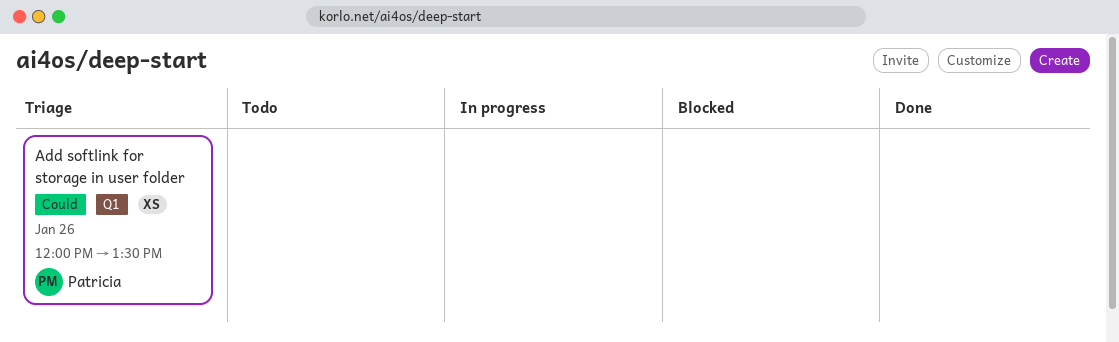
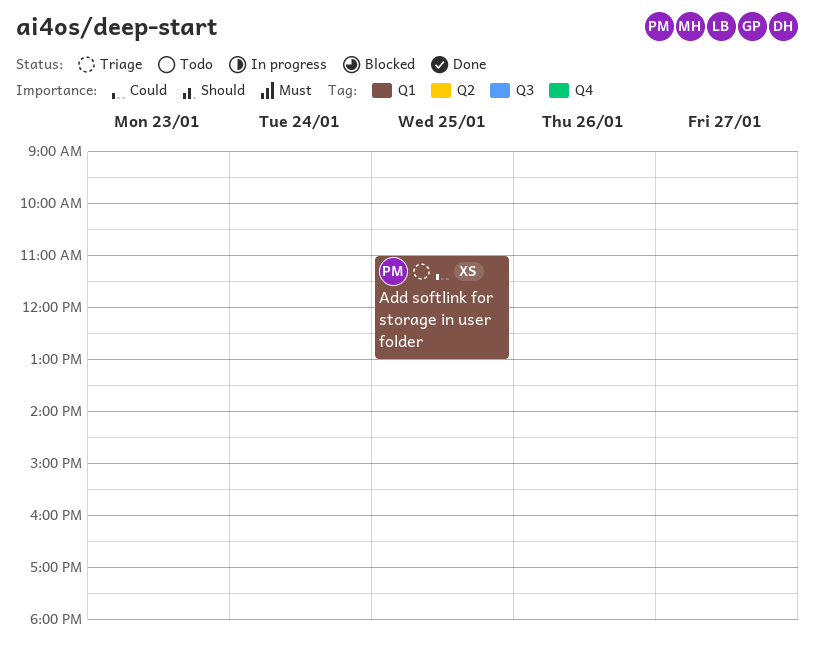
Add softlink for storage in user folder, day: Jan 26 -> Jan 25
Add softlink for storage in user folder, begins: 12:00 -> 11:00
Add softlink for storage in user folder, ends: 13:30 -> 13:00

